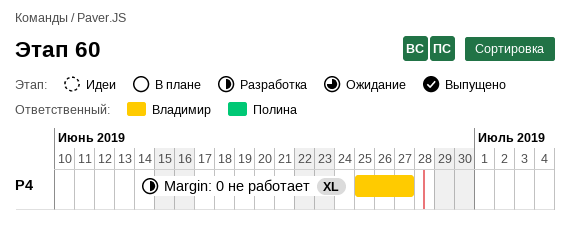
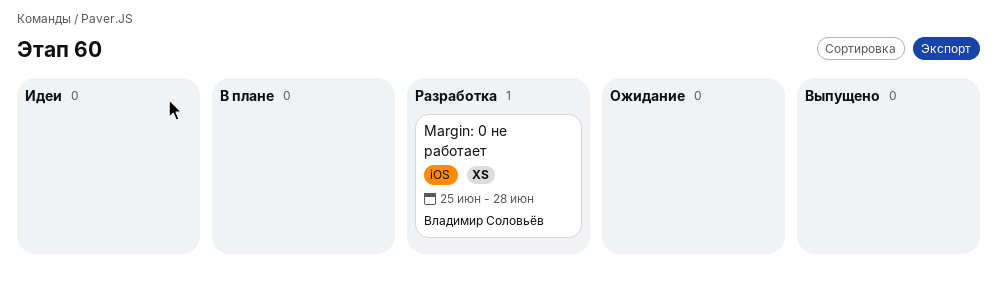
Margin: 0 не работает, estimate: XL -> XS
Margin: 0 не работает, due: Jun 27 -> Jun 28

